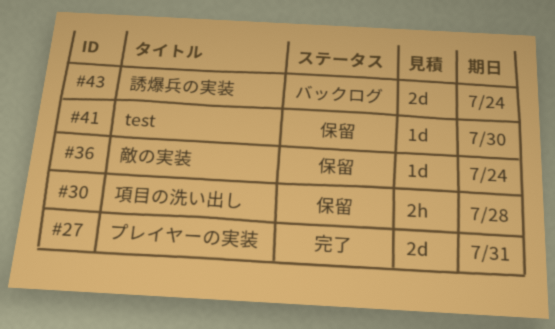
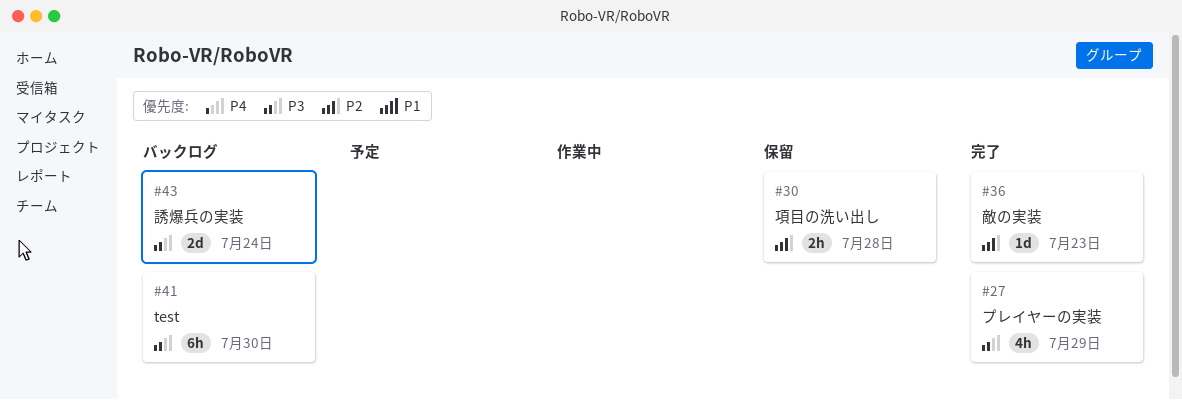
#27, estimate: 2d -> 4h
#27, due: Jul 31 -> Jul 29
#36, status: 保留 -> 完了
#36, due: Jul 24 -> Jul 23
#41, status: 保留 -> バックログ
#41, estimate: 1d -> 6h

